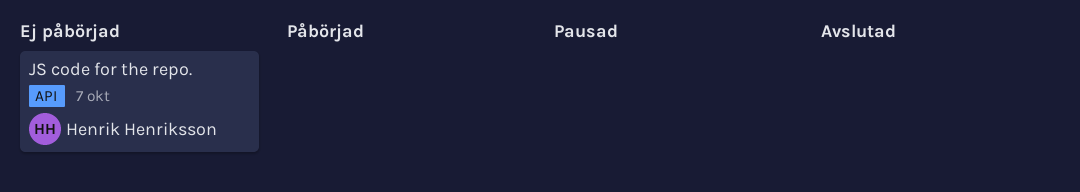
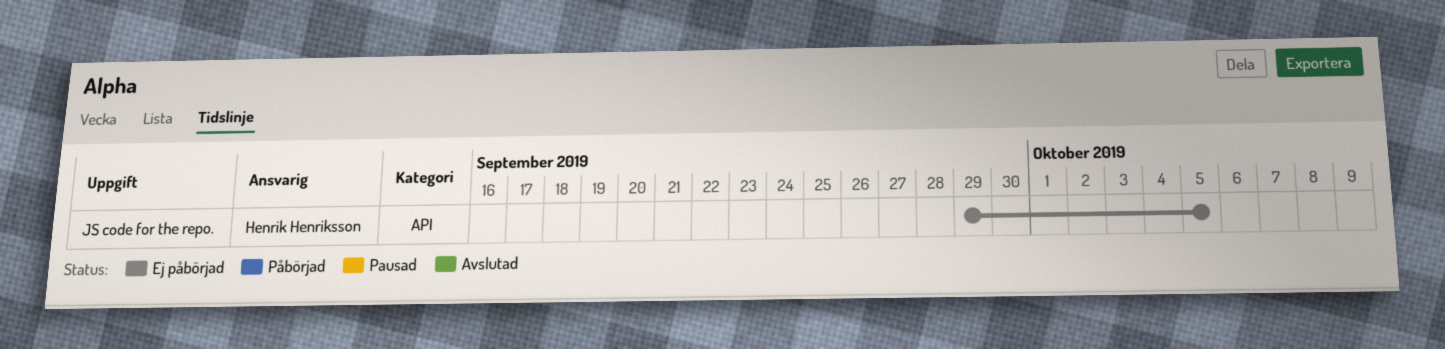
JS code for the repo., due: Oct 7 -> Oct 5

